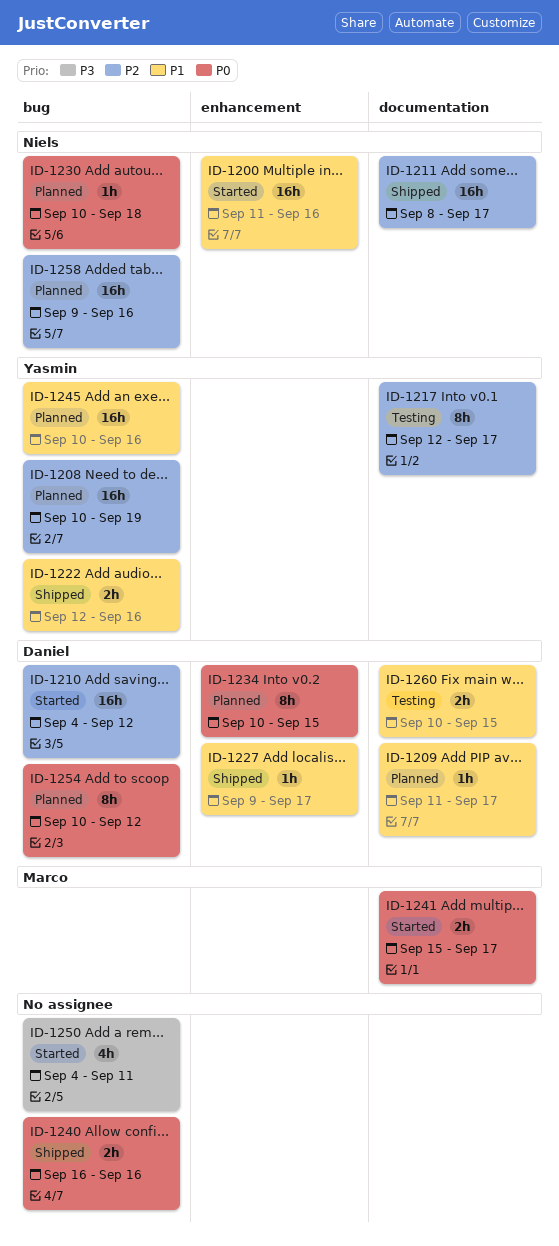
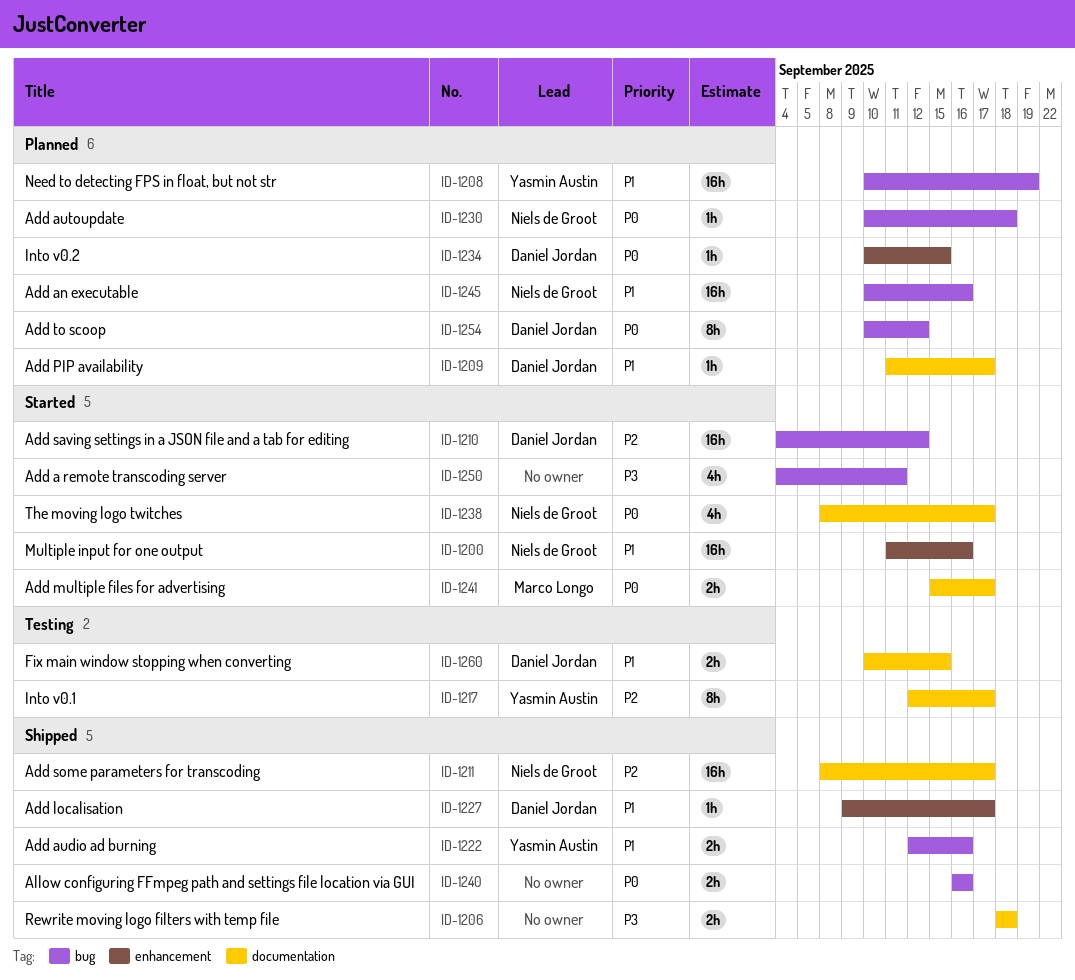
ID-1206: none -> present
ID-1208, priority: P2 -> P1
ID-1234, estimate: 8h -> 1h
ID-1238: none -> present
ID-1245, owner: Yasmin Austin -> Niels de Groot
ID-1258: present -> none

